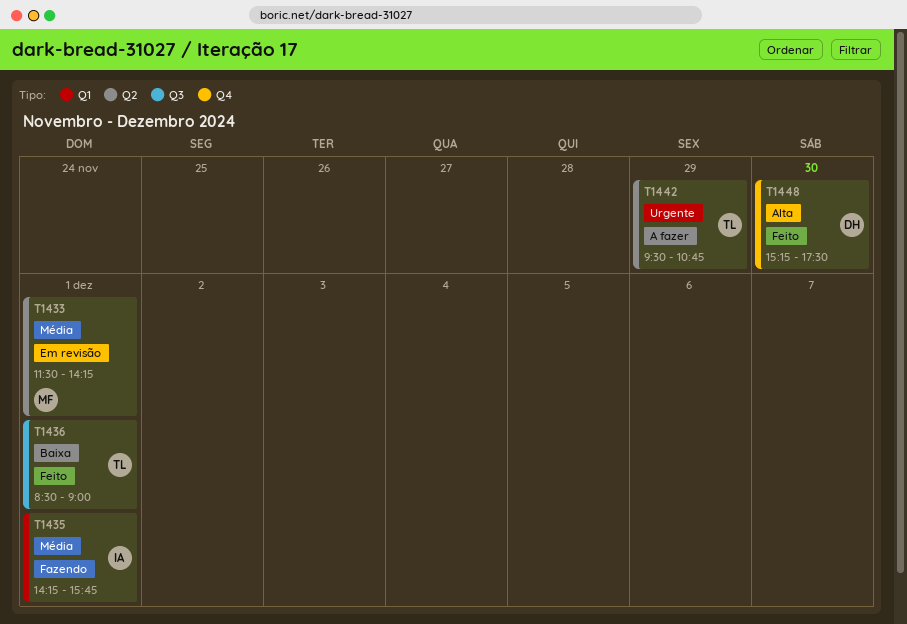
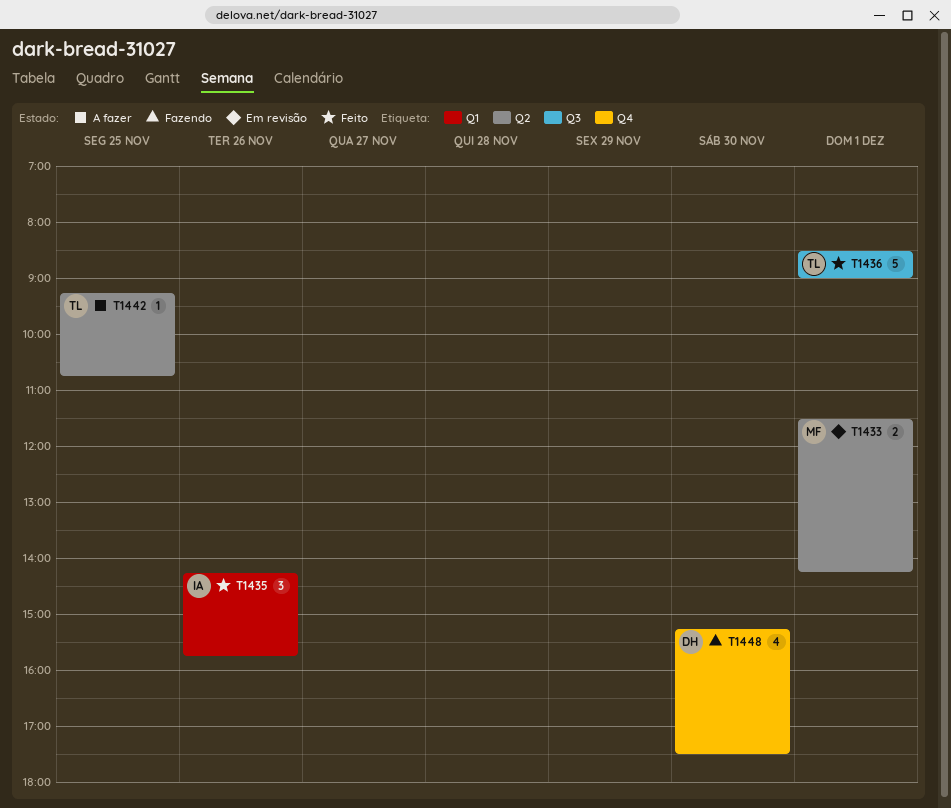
T1435, status: Fazendo -> Feito
T1435, day: Dec 1 -> Nov 26
T1442, day: Nov 29 -> Nov 25
T1442, begins: 09:30 -> 09:15
T1448, status: Feito -> Fazendo

